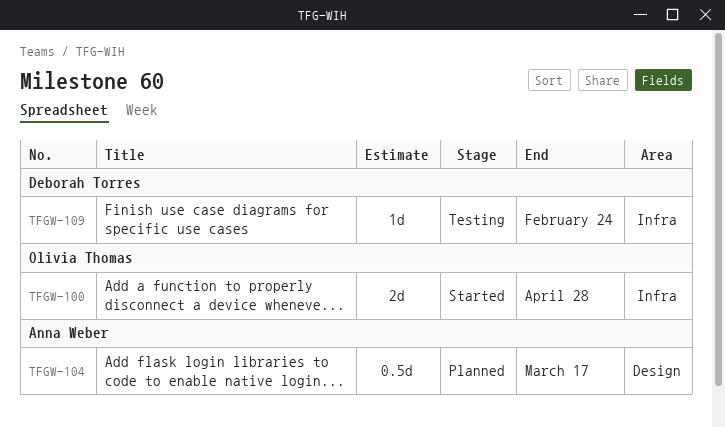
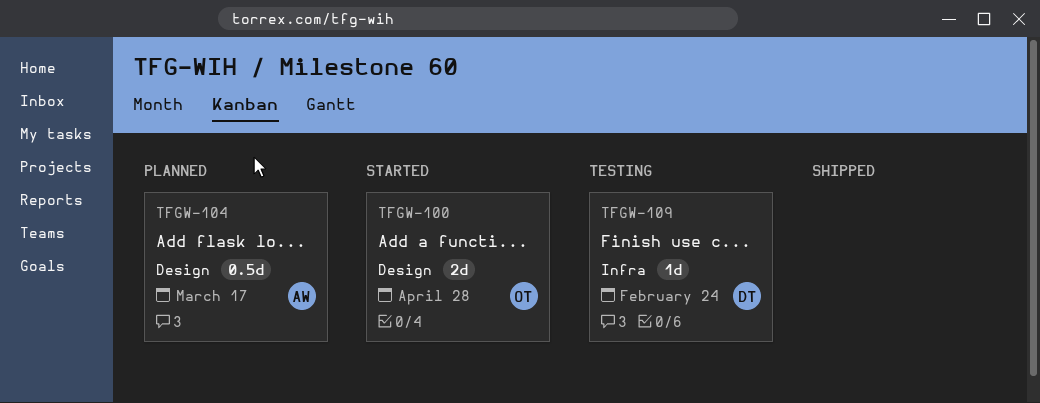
TFGW-100, label: Infra -> Design

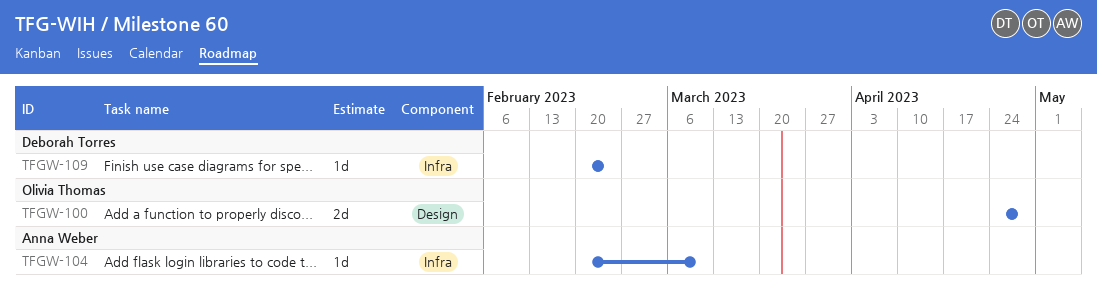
TFGW-104, label: Design -> Infra
TFGW-104, estimate: 0.5d -> 1d
TFGW-104, due: Mar 17 -> Mar 10

